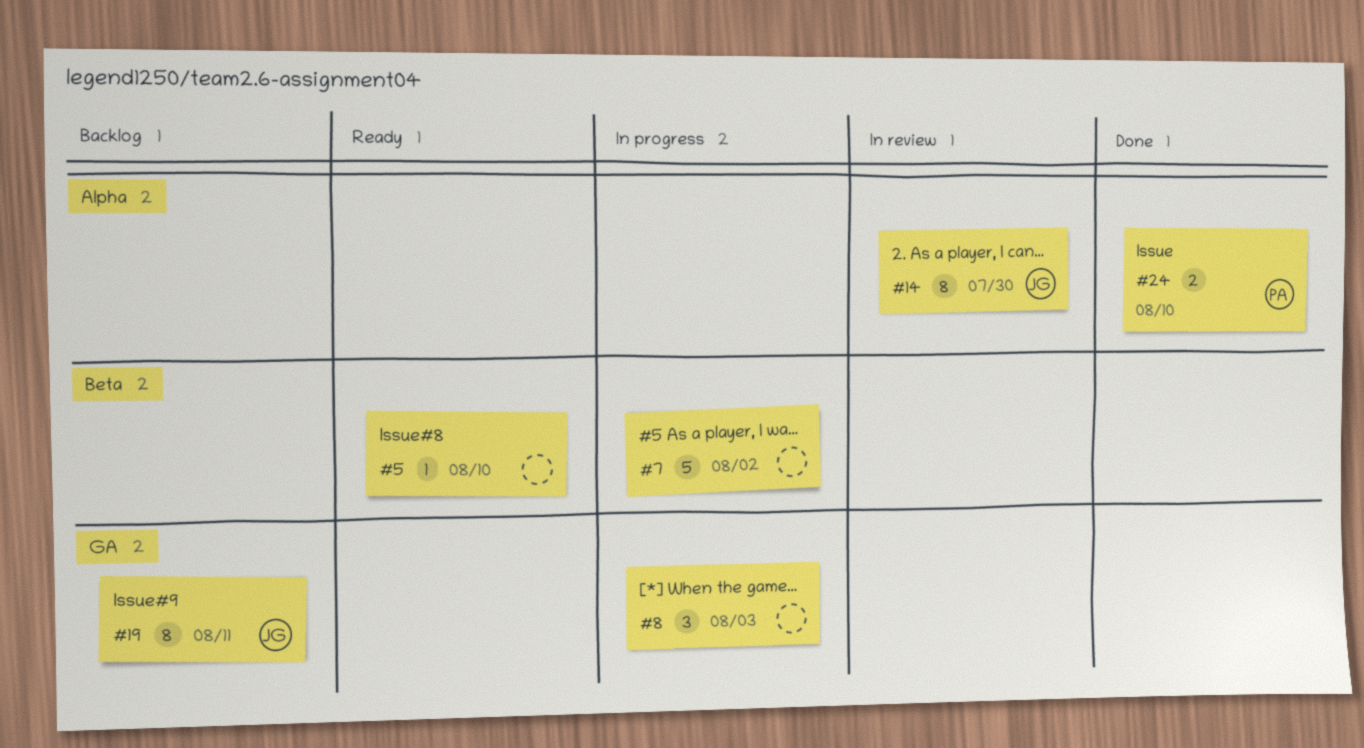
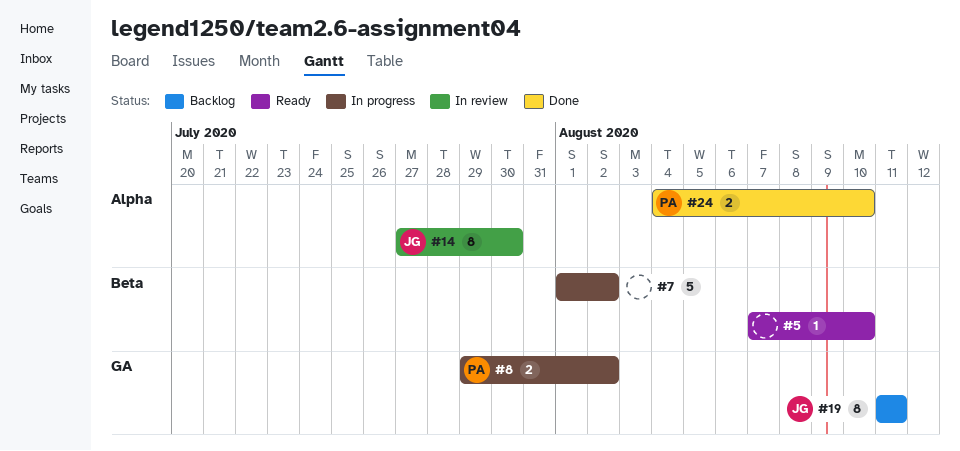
#8, owner: none -> PA
#8, estimate: 3 -> 2
#8, due: Aug 3 -> Aug 2

